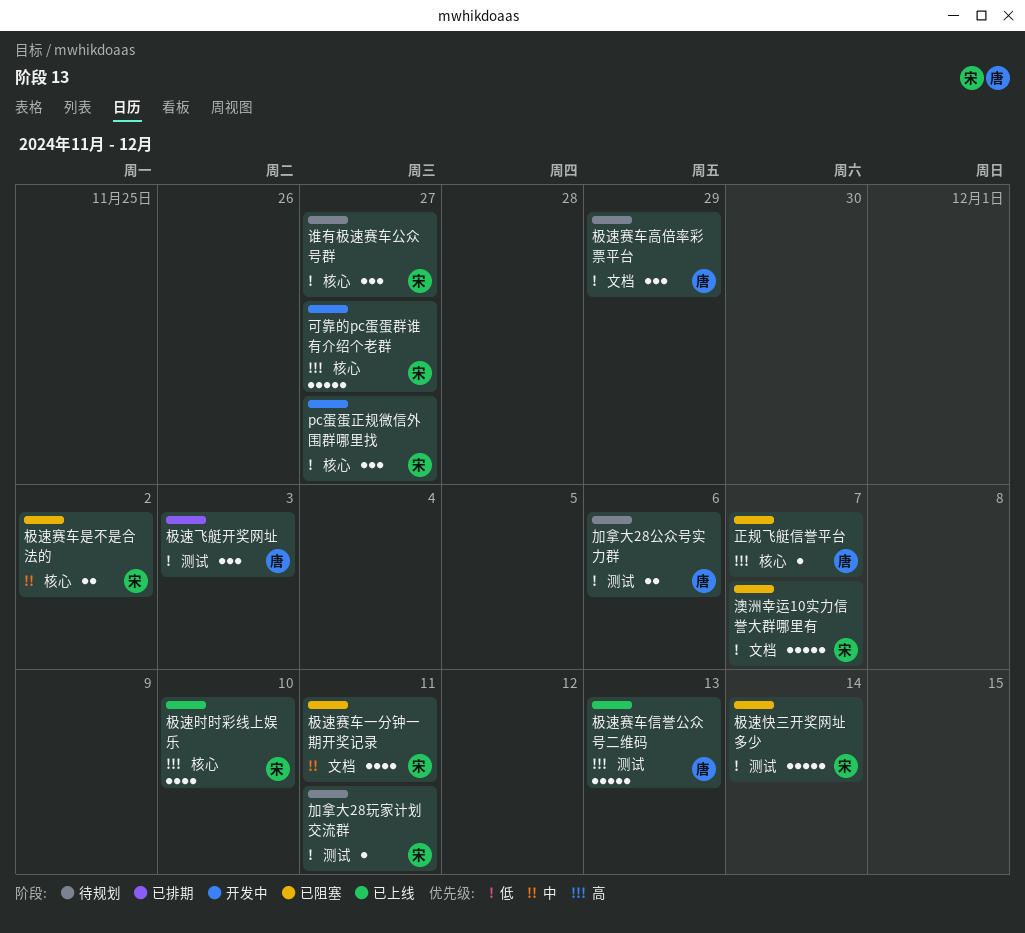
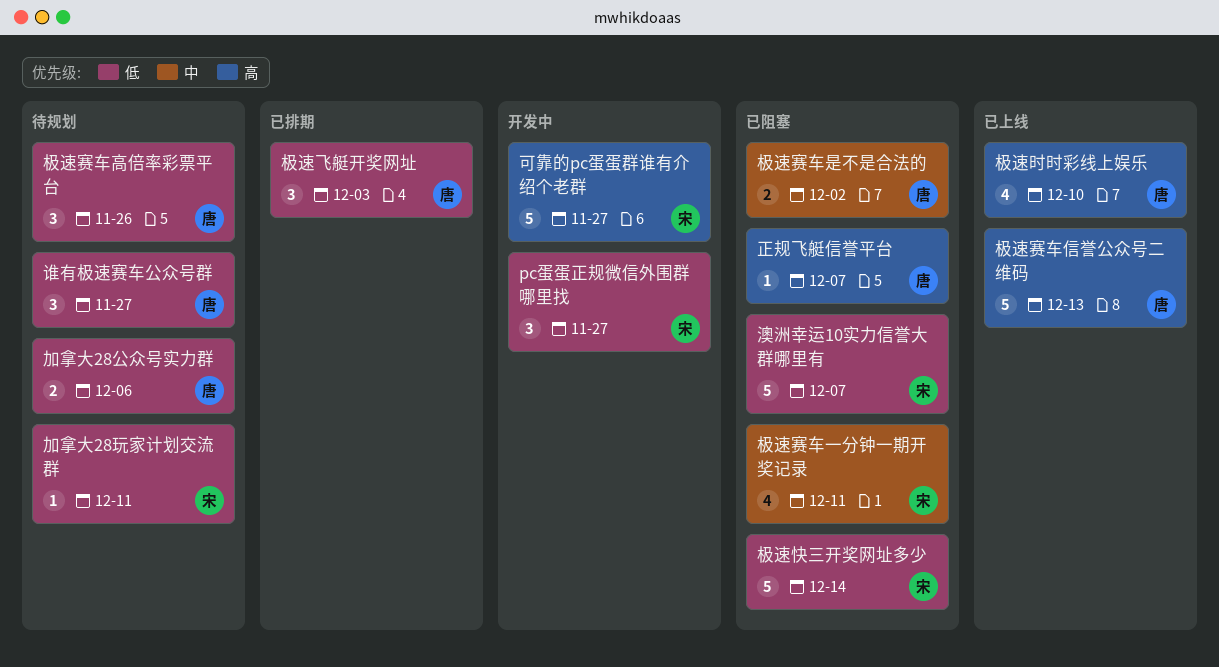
极速时时彩线上娱乐, owner: 宋 -> 唐
极速赛车是不是合法的, owner: 宋 -> 唐
极速赛车高倍率彩票平台, due: Nov 29 -> Nov 26
谁有极速赛车公众号群, owner: 宋 -> 唐

